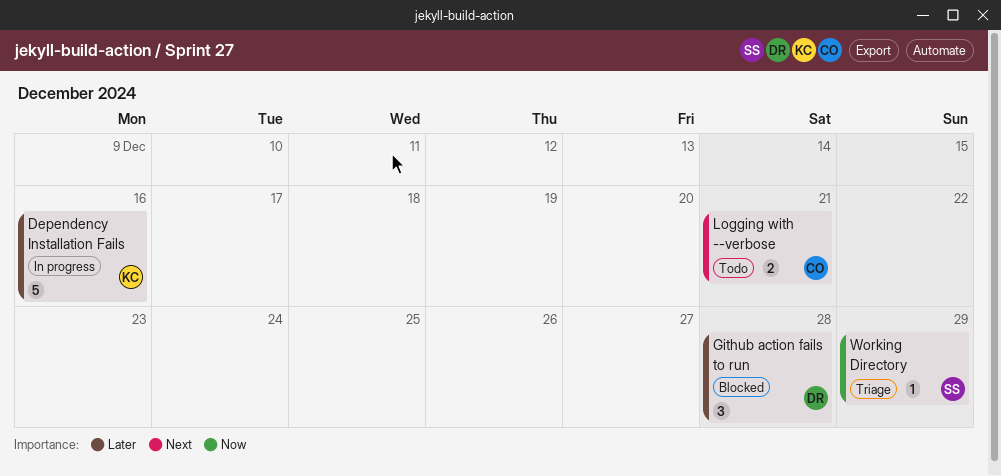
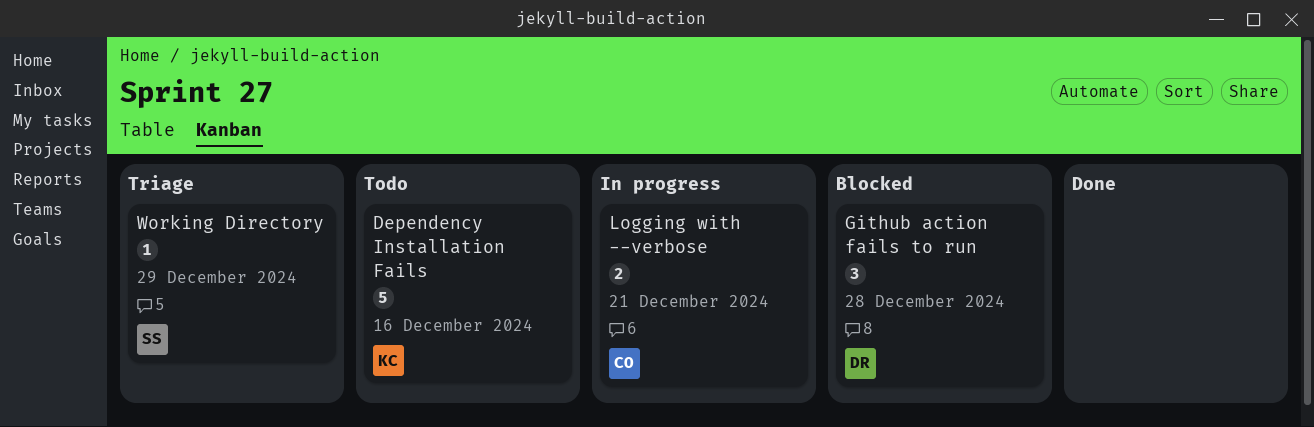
Dependency Installation Fails, status: In progress -> Todo
Logging with --verbose, status: Todo -> In progress

